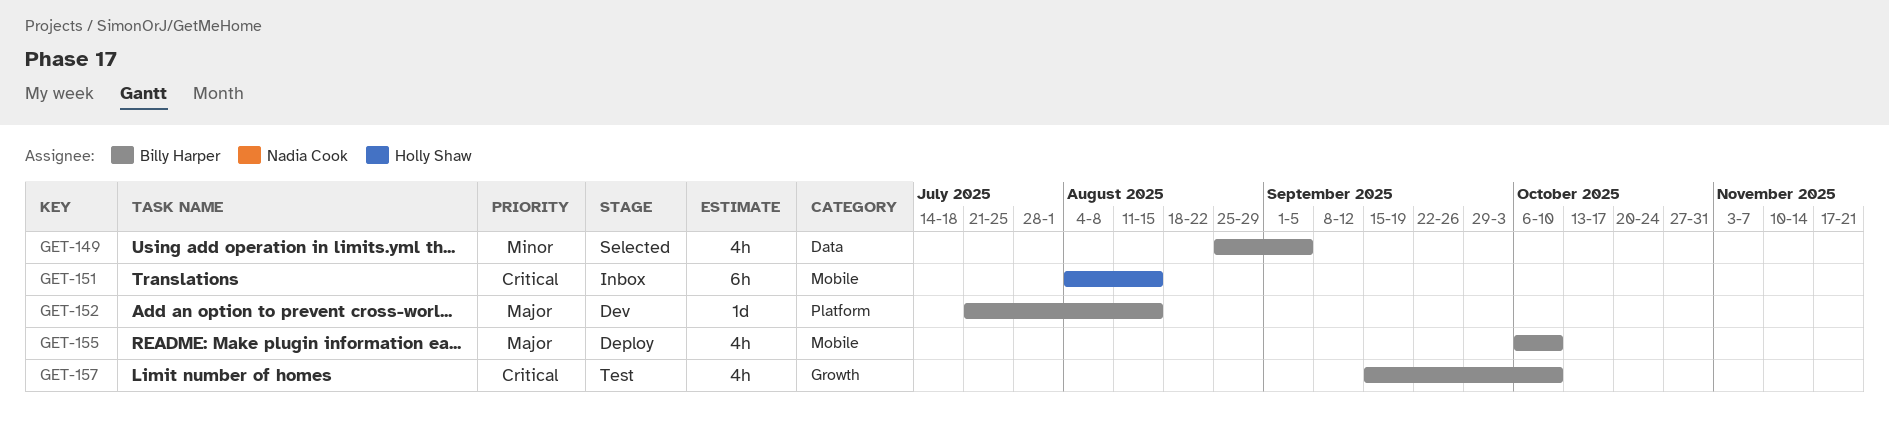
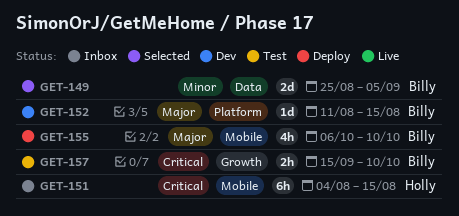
GET-149, estimate: 4h -> 2d
GET-152, start: Jul 21 -> Aug 11
GET-157, estimate: 4h -> 2h

